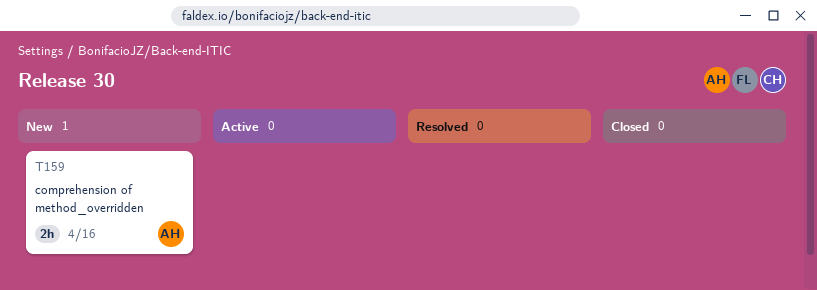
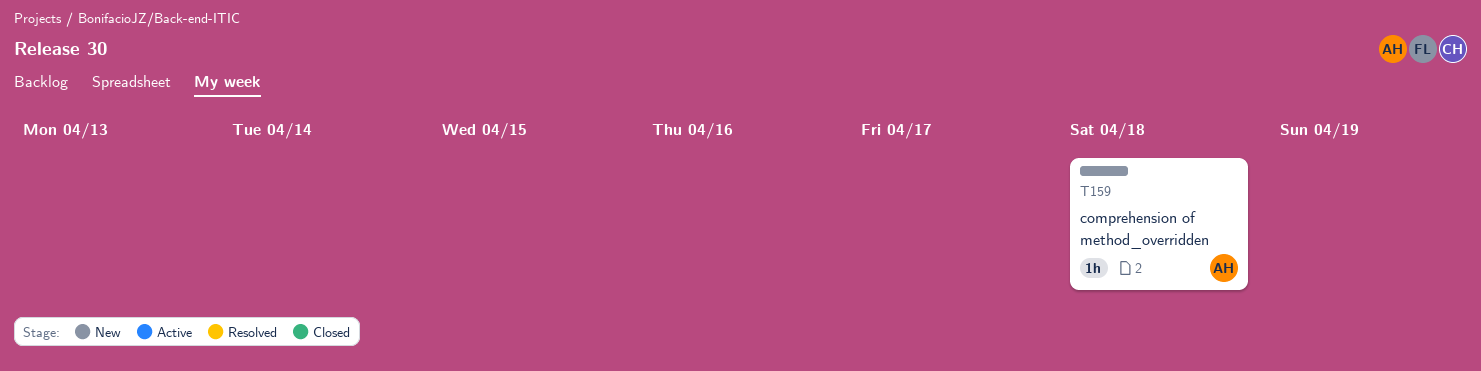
T159, estimate: 2h -> 1h
T159, due: Apr 16 -> Apr 18

